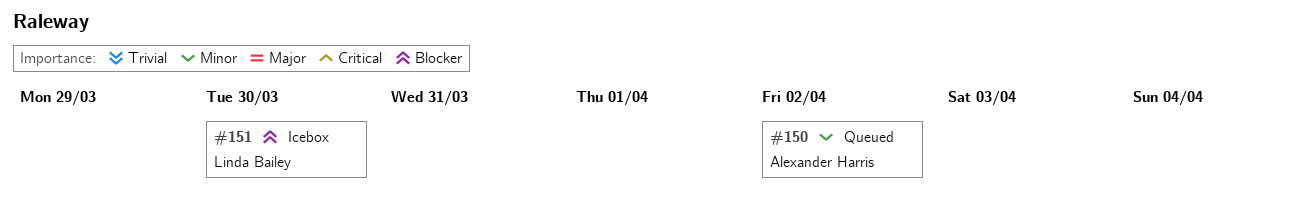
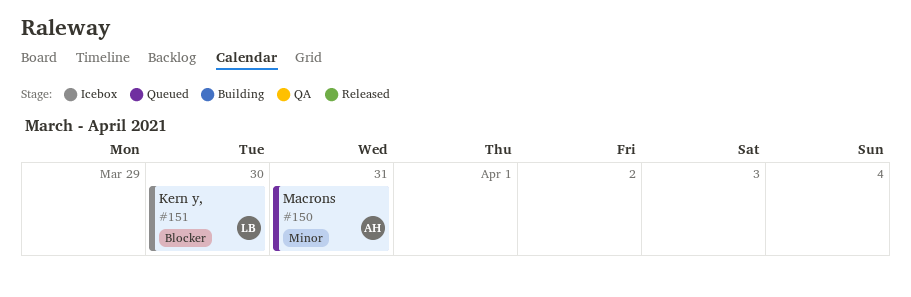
#150, due: Apr 2 -> Mar 31

